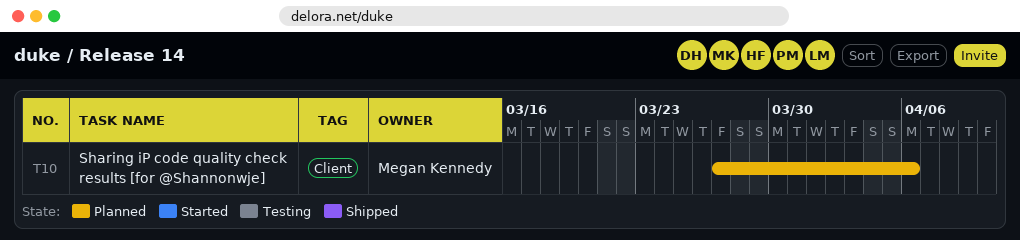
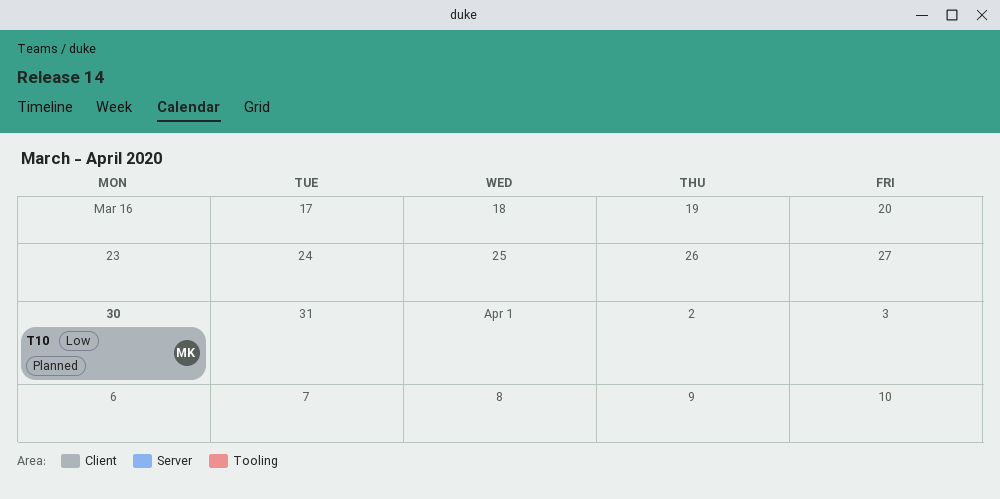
T10, due: Apr 6 -> Mar 30

